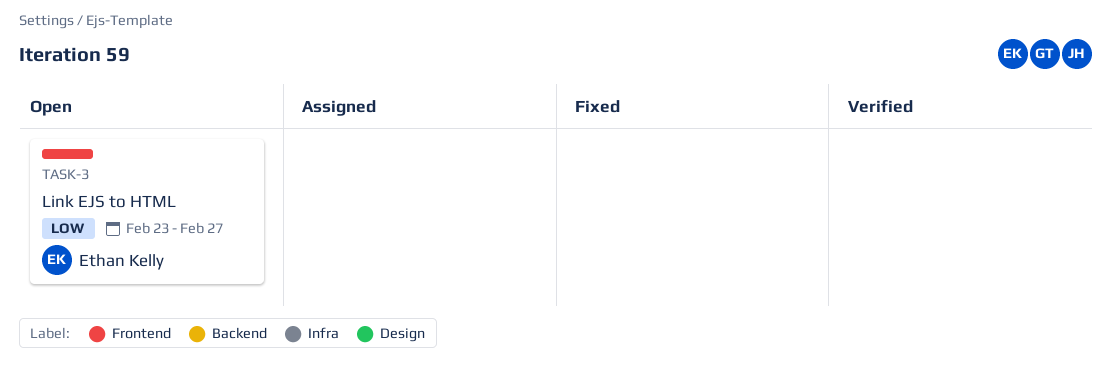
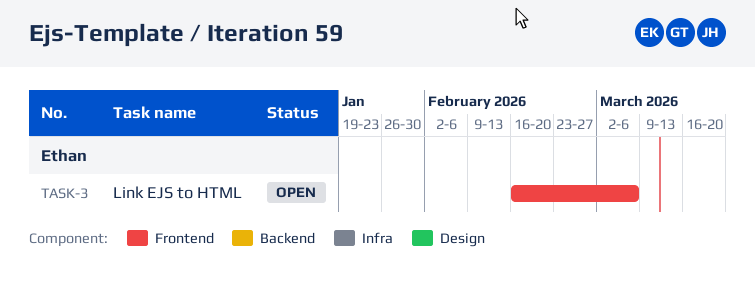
TASK-3, start: Feb 23 -> Feb 16
TASK-3, due: Feb 27 -> Mar 6

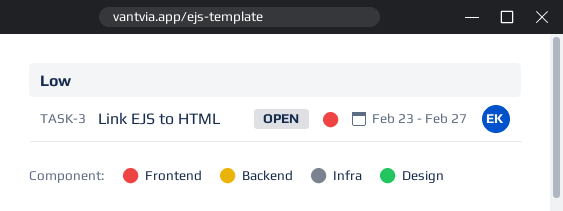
TASK-3, start: Feb 16 -> Feb 23
TASK-3, due: Mar 6 -> Feb 27

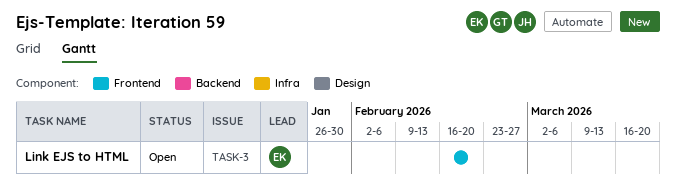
TASK-3, start: Feb 23 -> Feb 16
TASK-3, due: Feb 27 -> Feb 20

